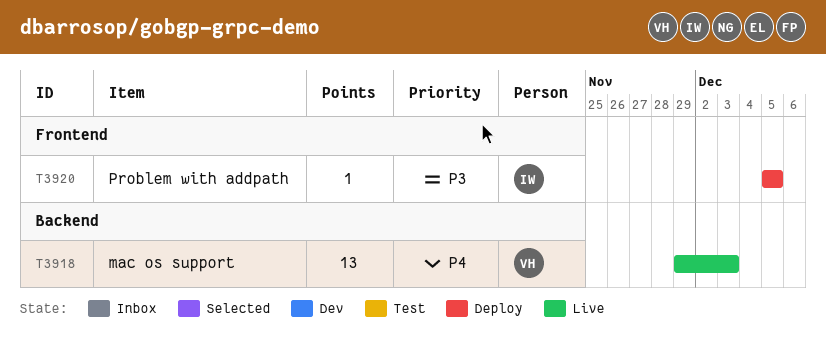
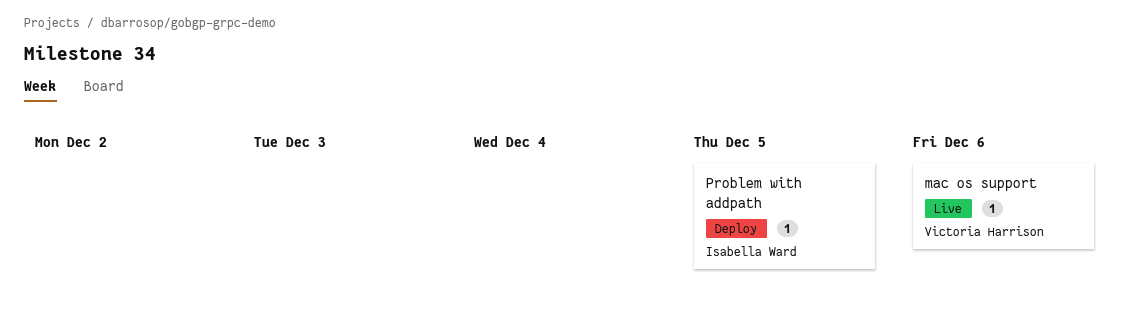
mac os support, estimate: 13 -> 1
mac os support, due: Dec 3 -> Dec 6

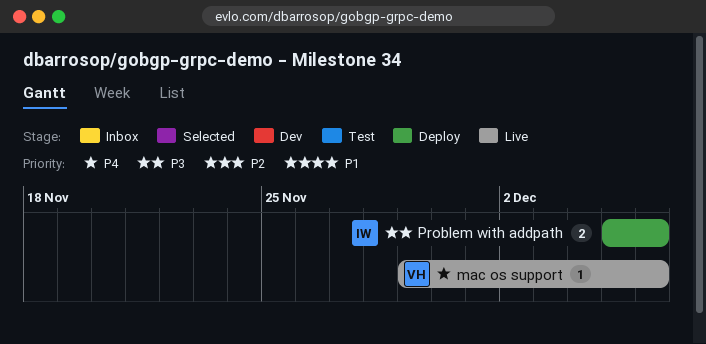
Problem with addpath, estimate: 1 -> 2
Problem with addpath, due: Dec 5 -> Dec 6

